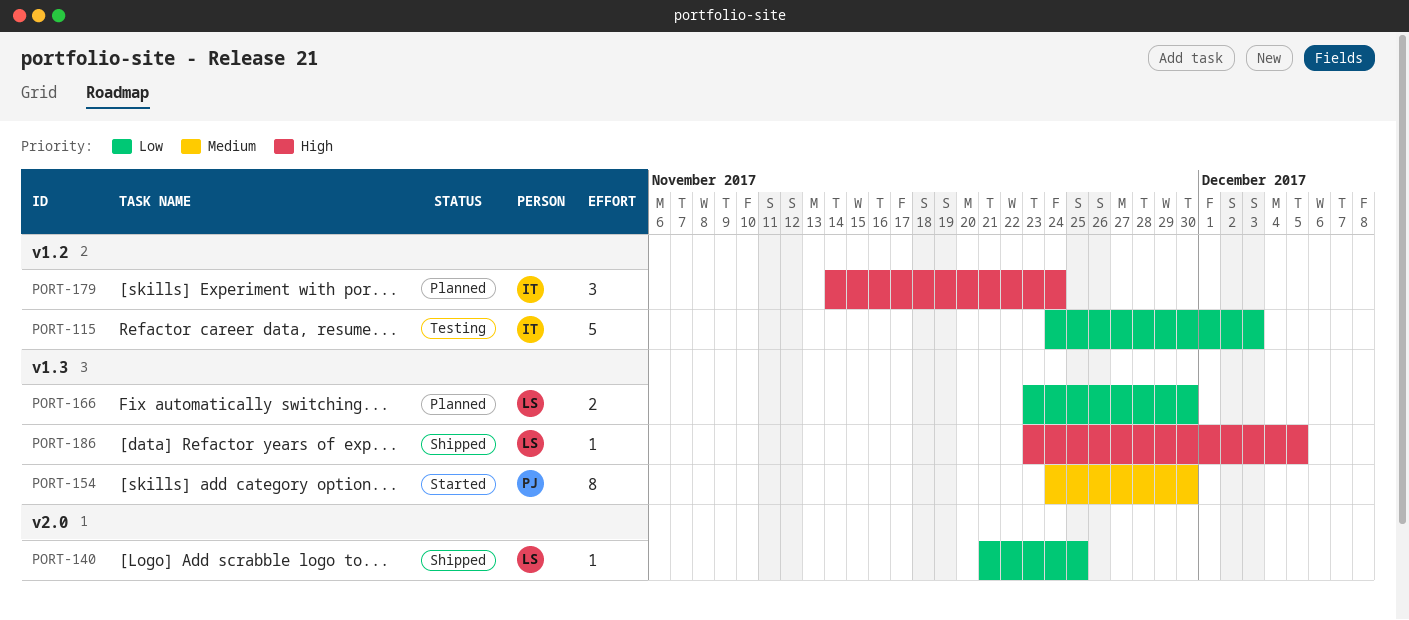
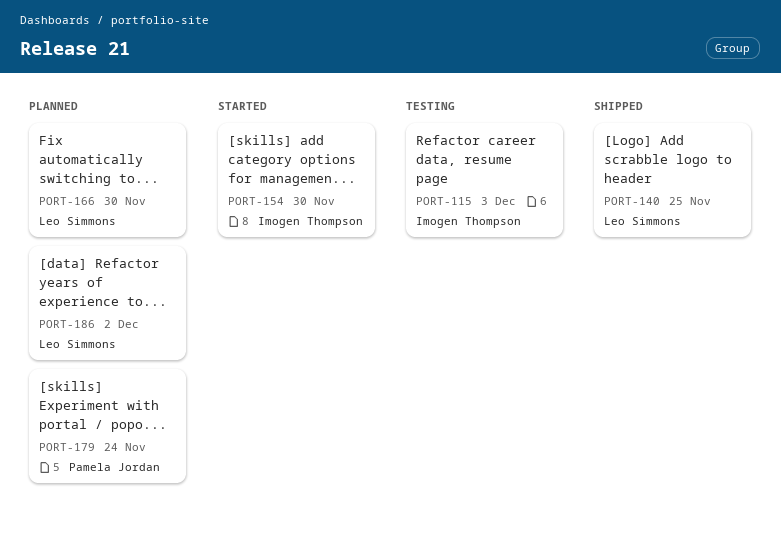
PORT-154, owner: Pamela Jordan -> Imogen Thompson
PORT-179, owner: Imogen Thompson -> Pamela Jordan
PORT-186, status: Shipped -> Planned
PORT-186, due: Dec 5 -> Dec 2

